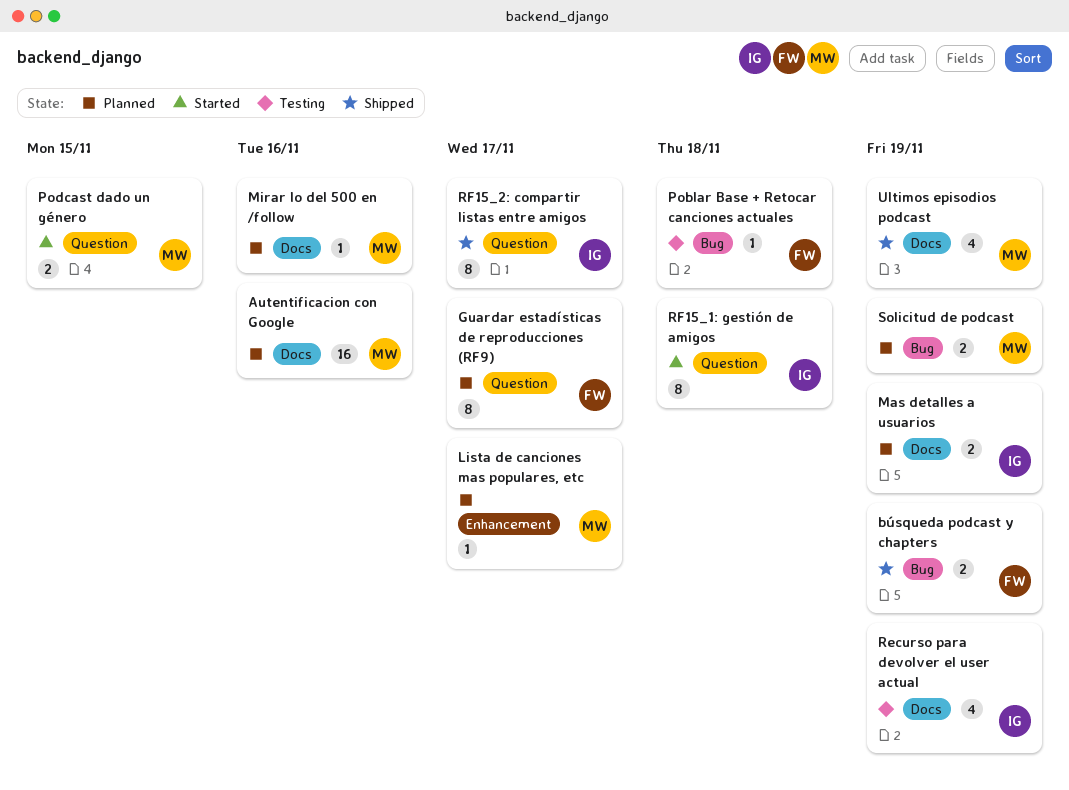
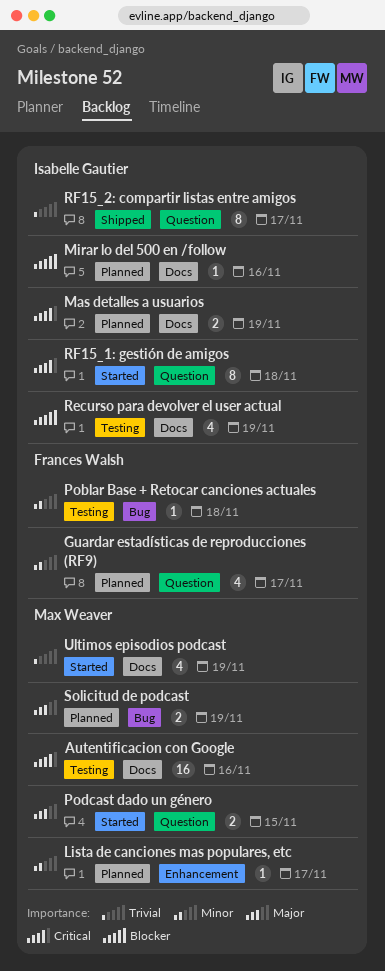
Autentificacion con Google, status: Planned -> Testing
búsqueda podcast y chapters: present -> none
Guardar estadísticas de reproducciones (RF9), estimate: 8 -> 4
Mirar lo del 500 en /follow, owner: Max Weaver -> Isabelle Gautier
Ultimos episodios podcast, status: Shipped -> Started

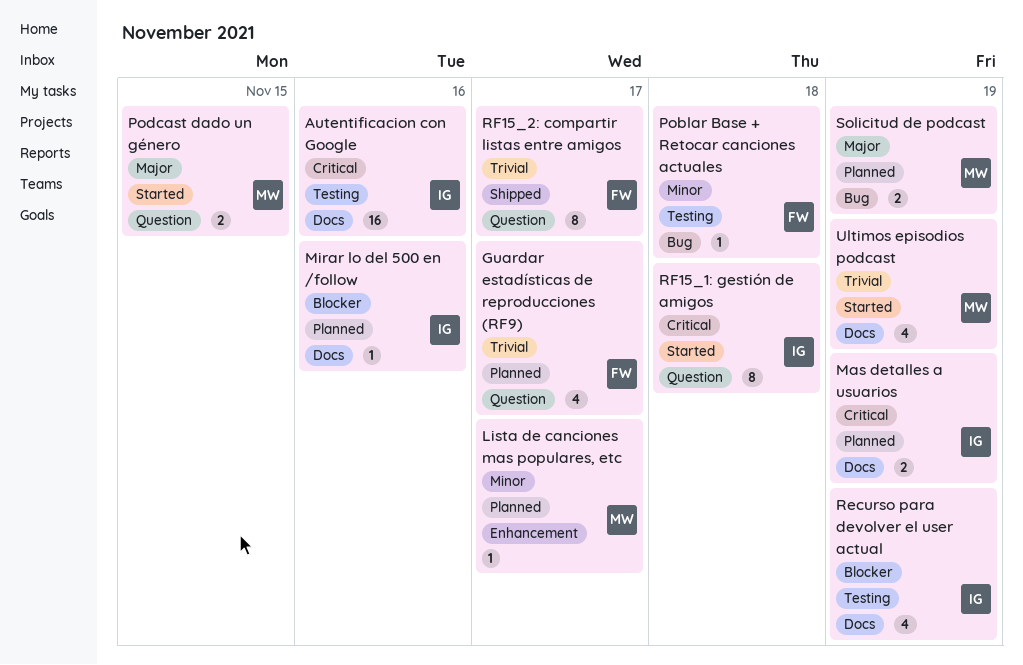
Autentificacion con Google, owner: Max Weaver -> Isabelle Gautier
Guardar estadísticas de reproducciones (RF9), priority: Minor -> Trivial
RF15_2: compartir listas entre amigos, owner: Isabelle Gautier -> Frances Walsh

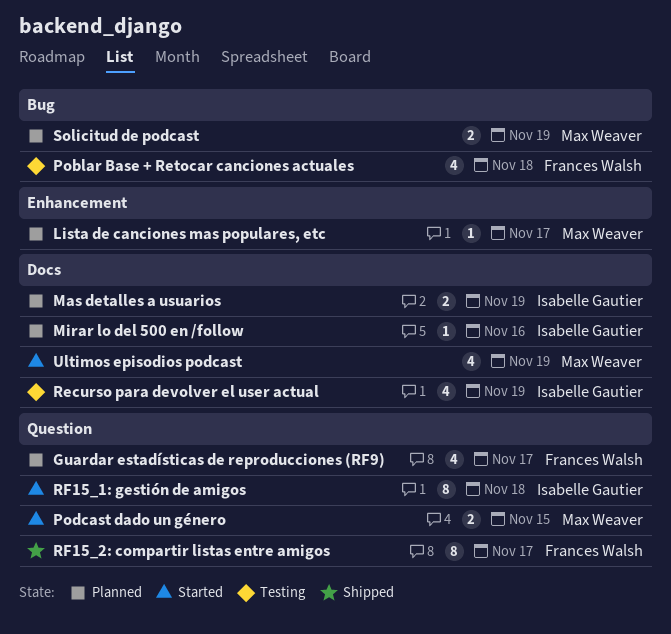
Autentificacion con Google: present -> none
Poblar Base + Retocar canciones actuales, estimate: 1 -> 4

